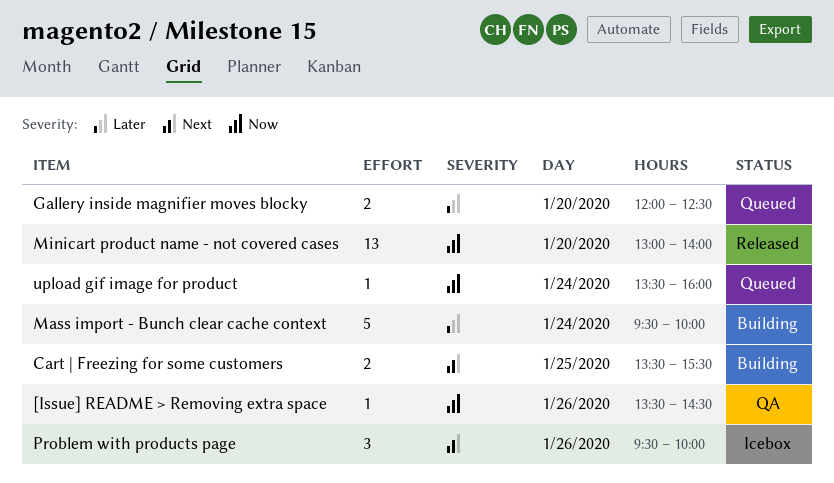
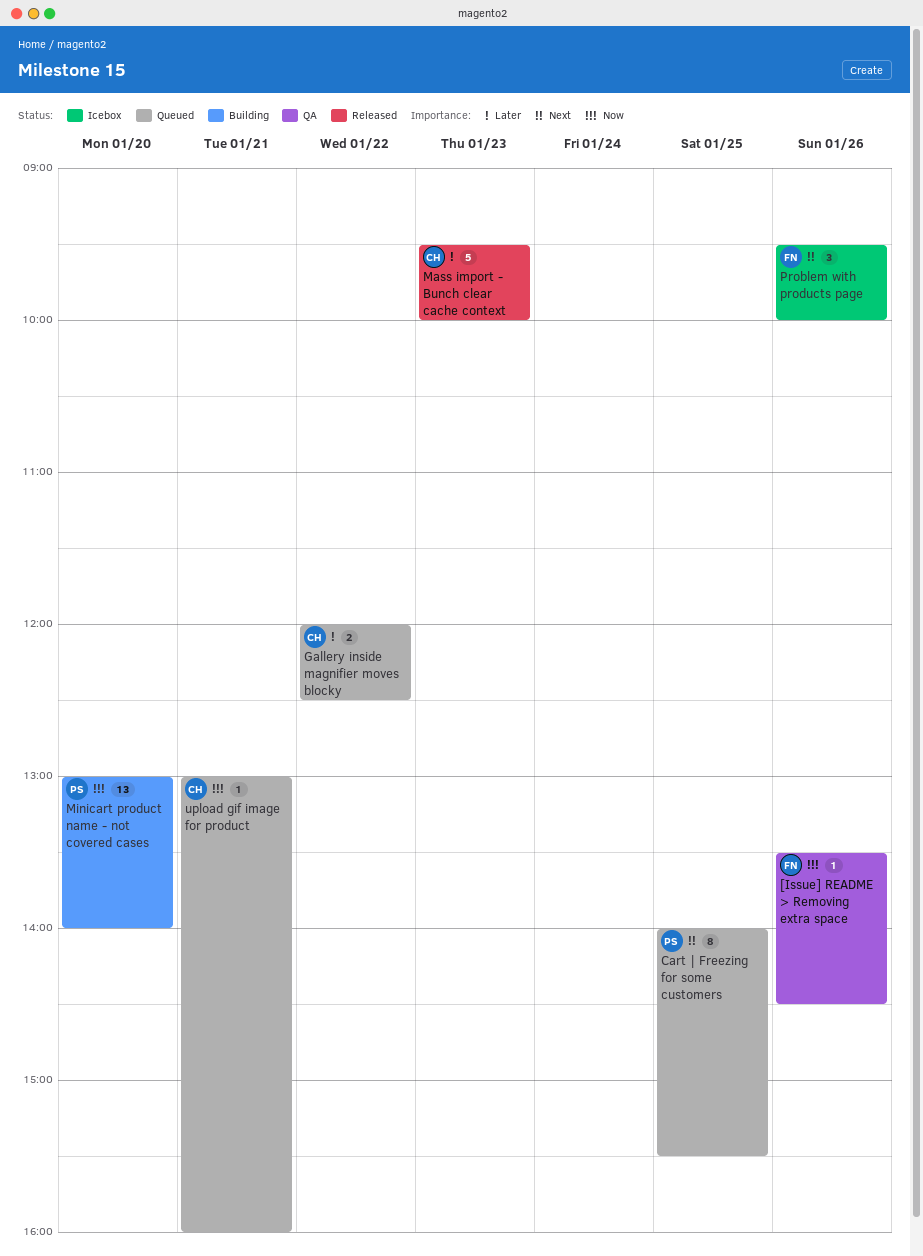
Cart | Freezing for some customers, status: Building -> Queued
Cart | Freezing for some customers, estimate: 2 -> 8
Cart | Freezing for some customers, begins: 13:30 -> 14:00
Gallery inside magnifier moves blocky, day: Jan 20 -> Jan 22
Mass import - Bunch clear cache context, status: Building -> Released
Mass import - Bunch clear cache context, day: Jan 24 -> Jan 23
Minicart product name - not covered cases, status: Released -> Building
upload gif image for product, day: Jan 24 -> Jan 21
upload gif image for product, begins: 13:30 -> 13:00

